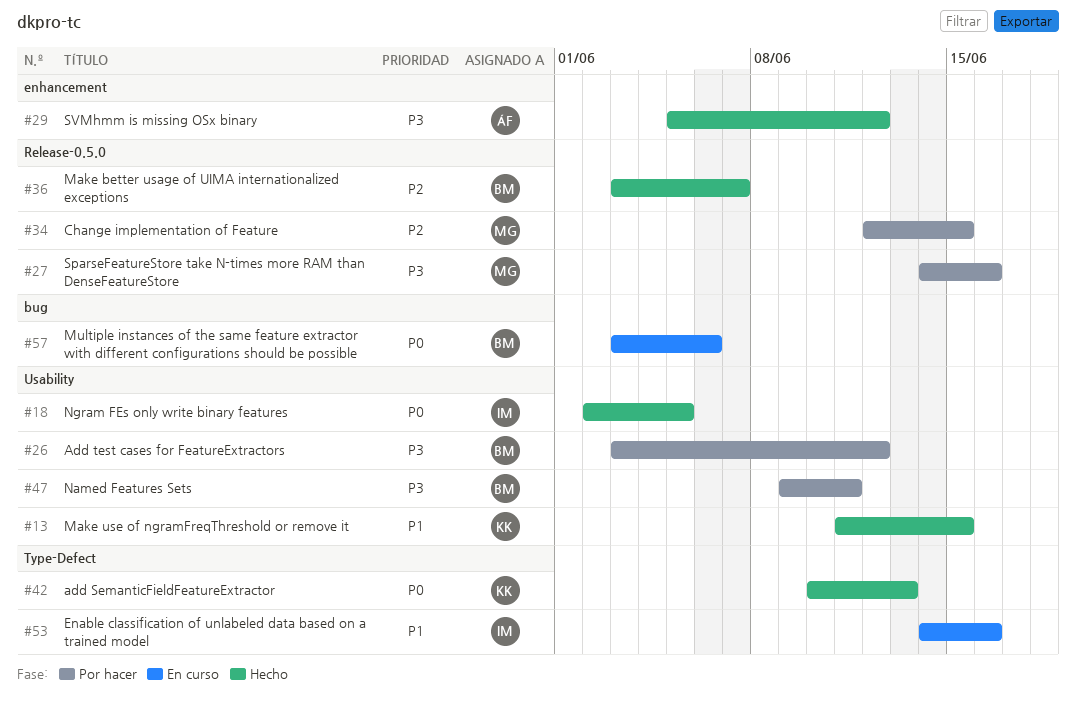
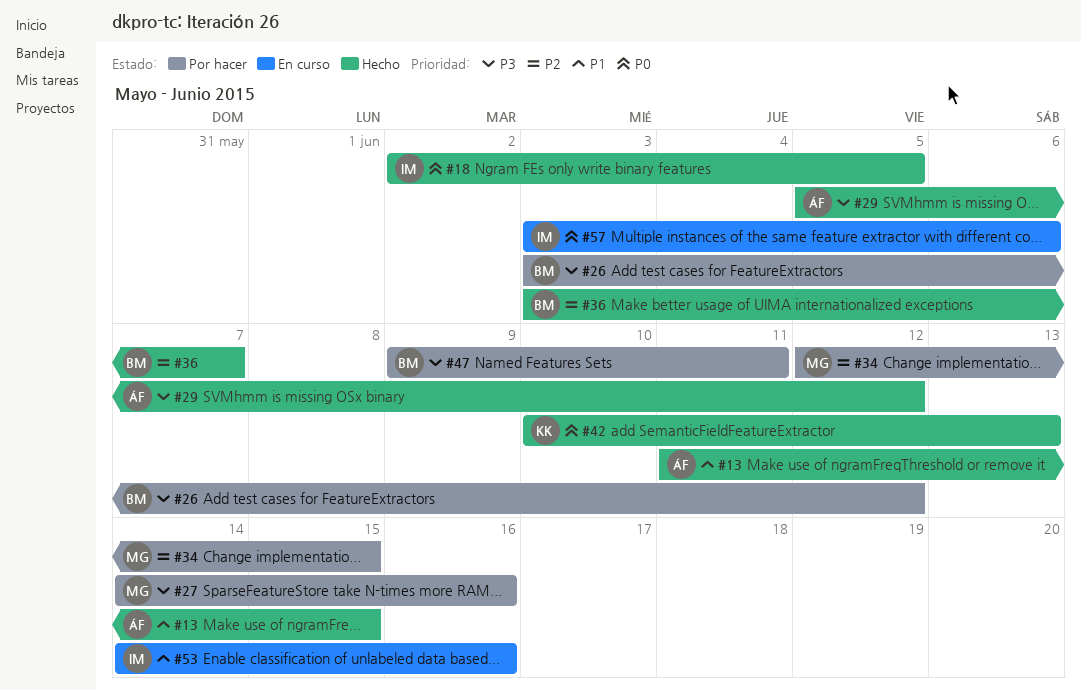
#13, owner: KK -> ÁF
#57, owner: BM -> IM

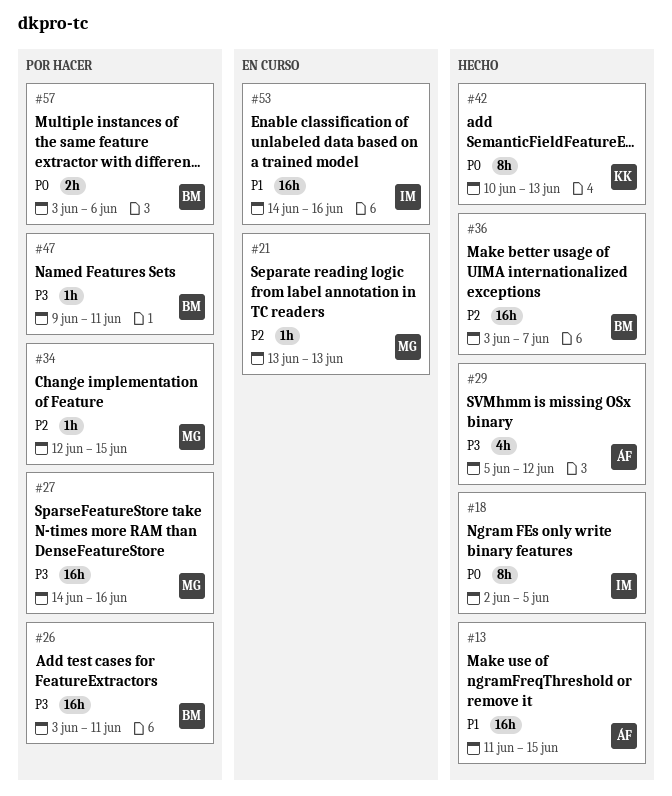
#21: none -> present
#26, due: Jun 12 -> Jun 11
#57, status: En curso -> Por hacer
#57, owner: IM -> BM

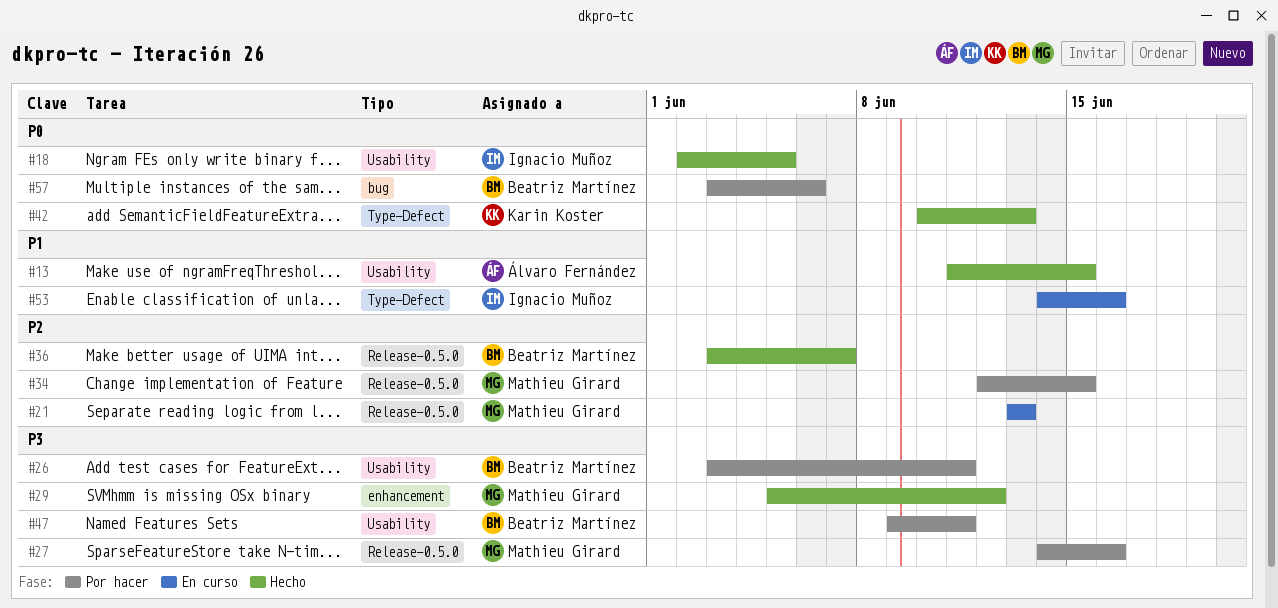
#29, owner: Álvaro Fernández -> Mathieu Girard

